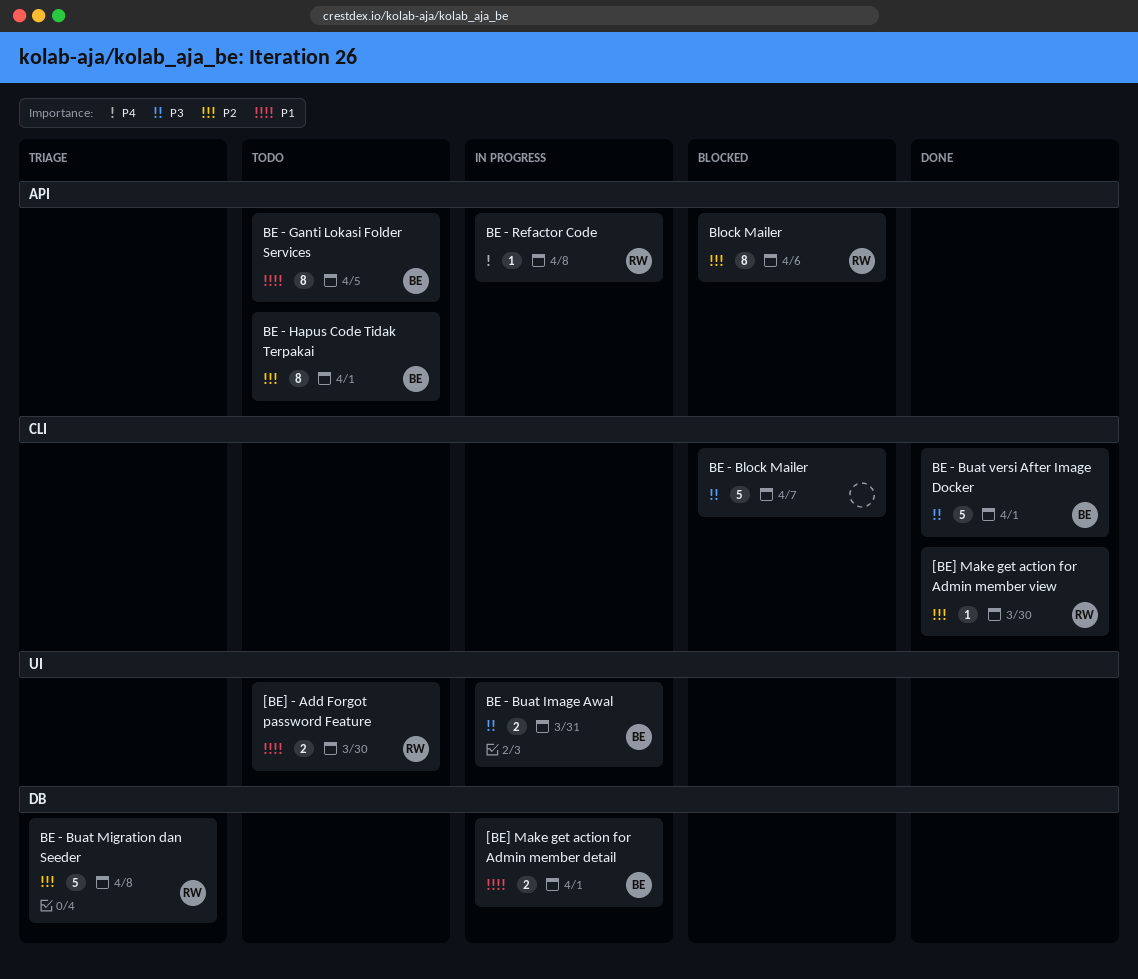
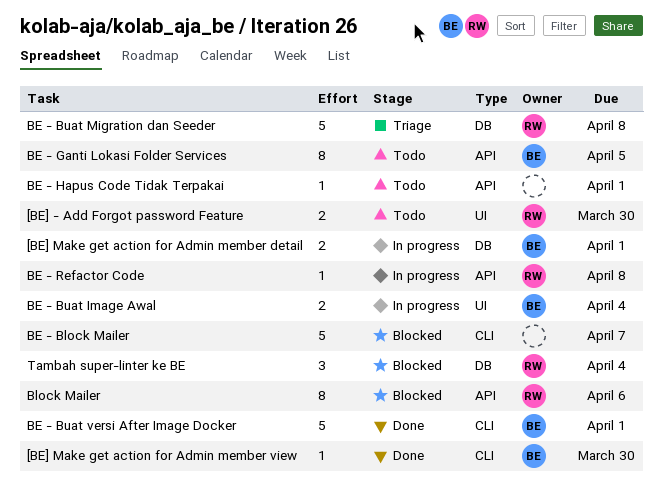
[BE] Make get action for Admin member view, owner: RW -> BE
BE - Buat Image Awal, due: Mar 31 -> Apr 4
BE - Hapus Code Tidak Terpakai, owner: BE -> none
BE - Hapus Code Tidak Terpakai, estimate: 8 -> 1
Tambah super-linter ke BE: none -> present

